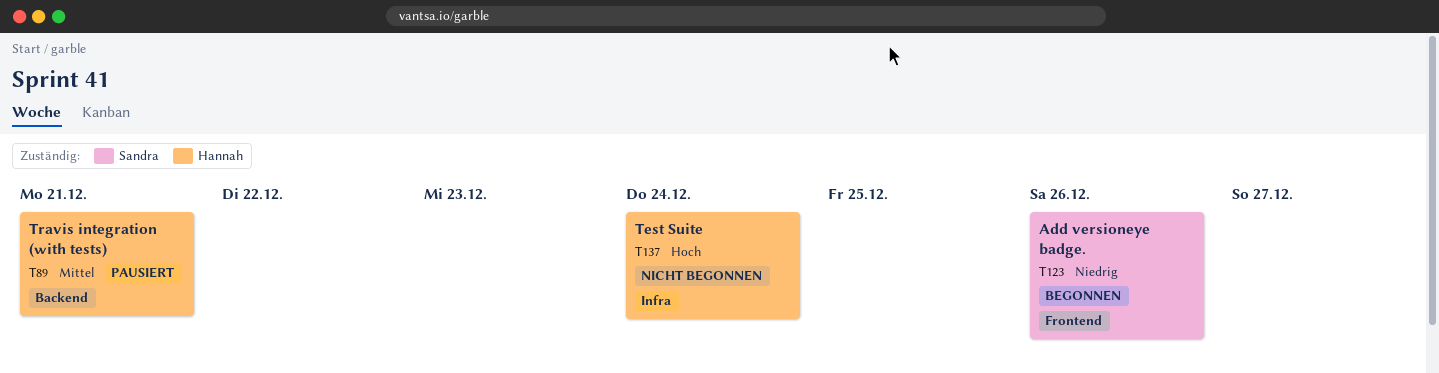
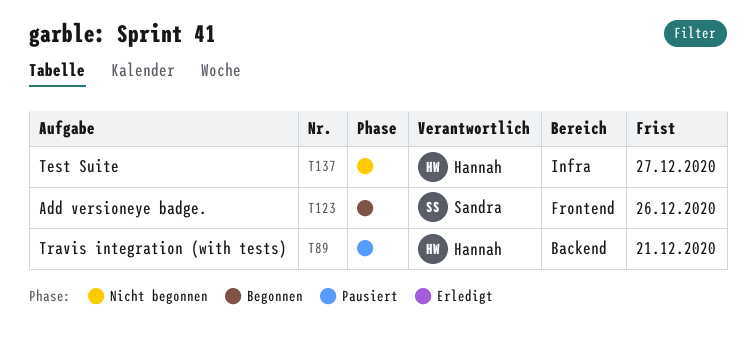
T137, due: Dec 24 -> Dec 27

